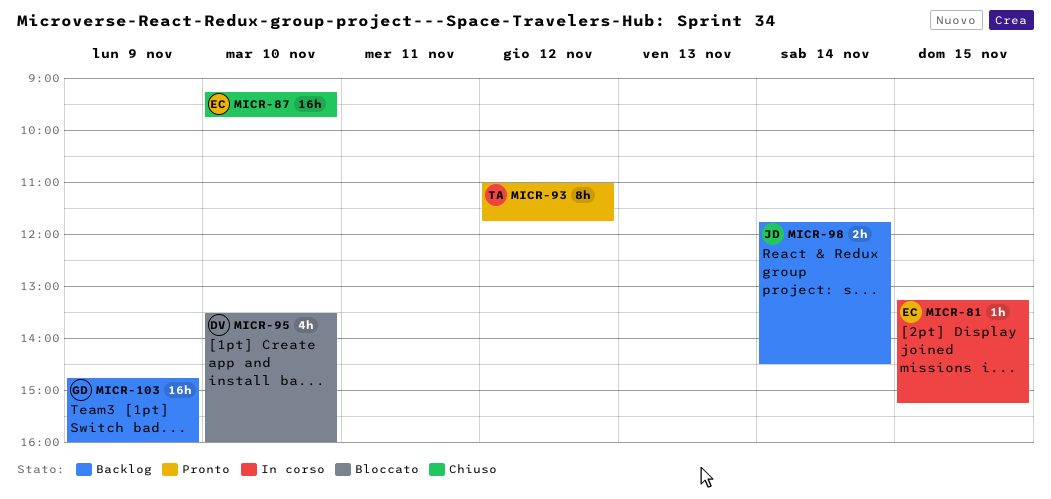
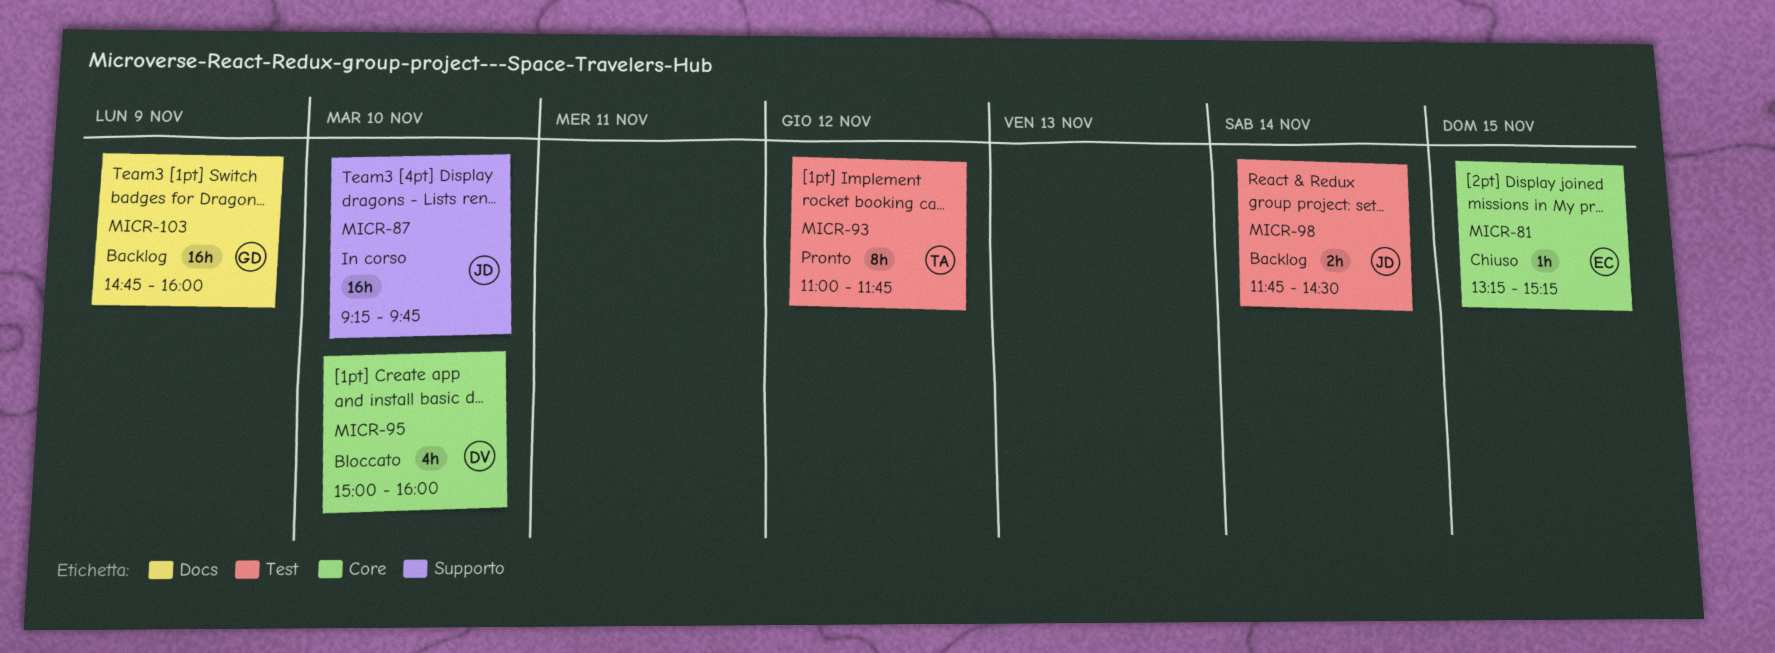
MICR-81, status: In corso -> Chiuso
MICR-87, status: Chiuso -> In corso
MICR-87, owner: EC -> JD
MICR-95, begins: 13:30 -> 15:00

